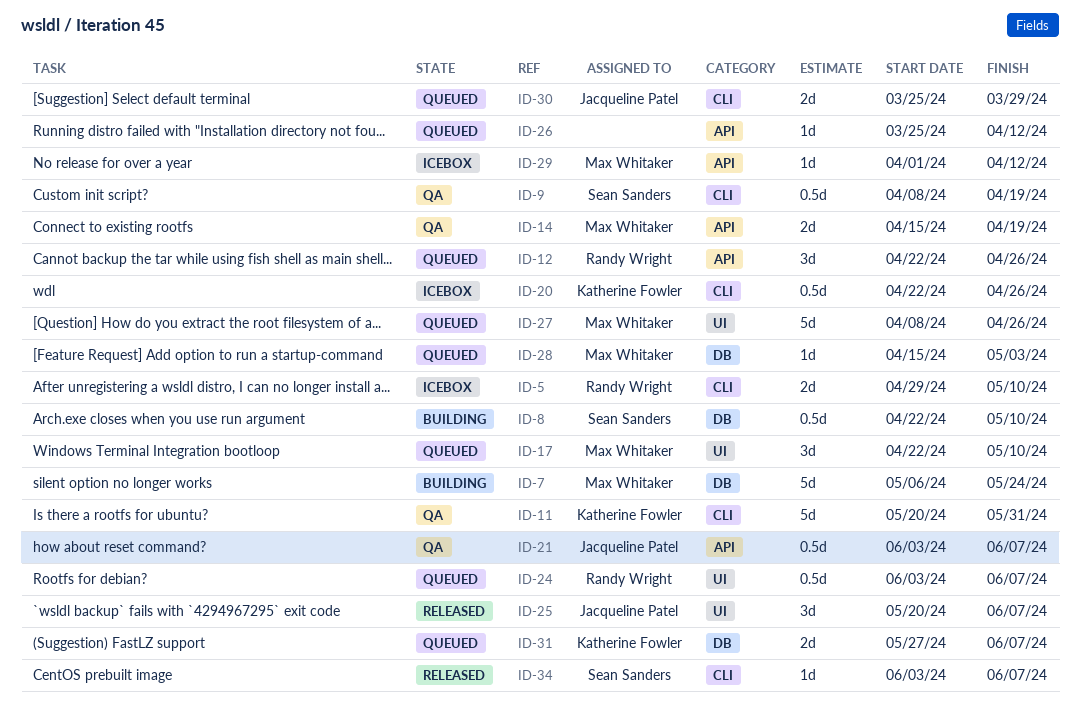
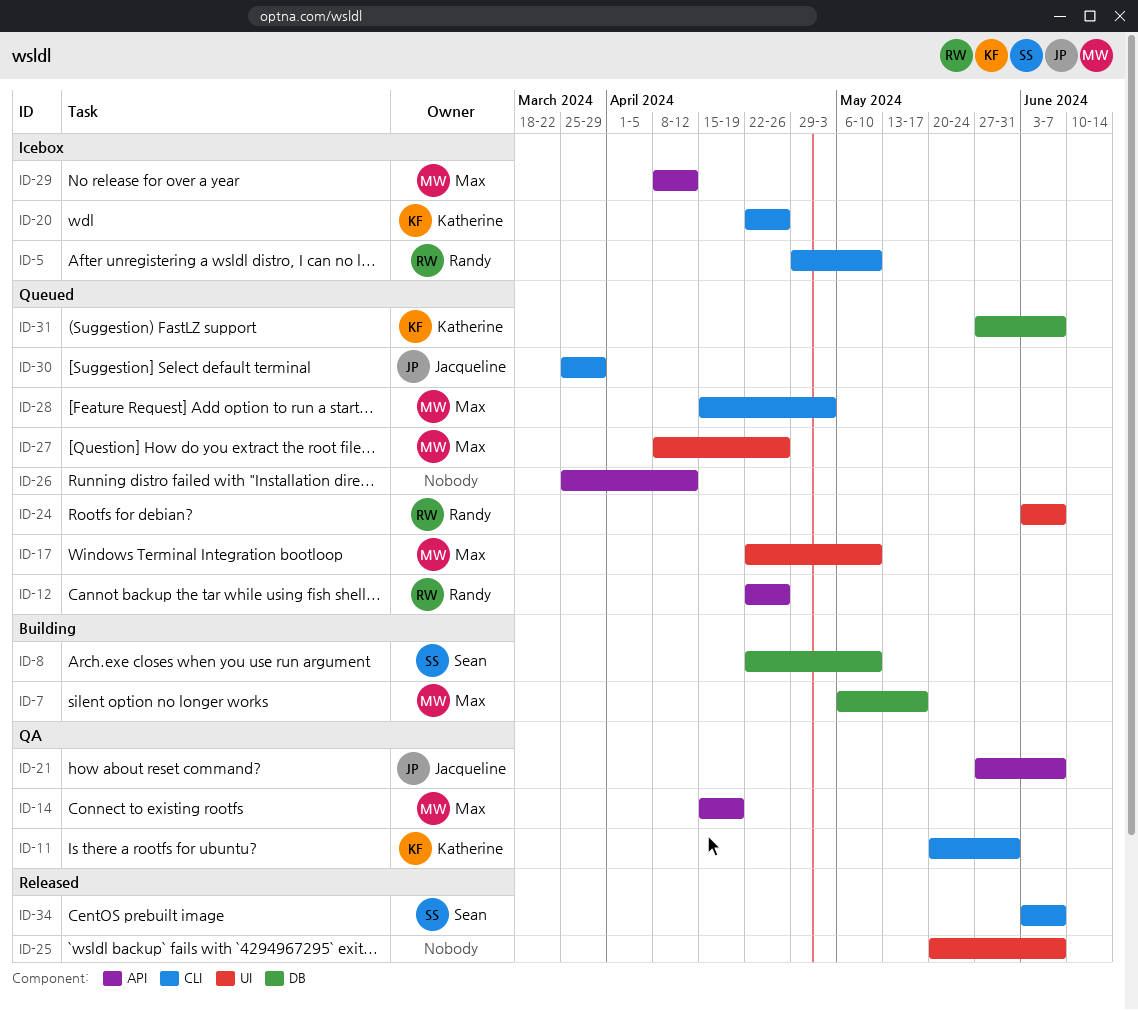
ID-7, due: May 24 -> May 17
ID-9: present -> none
ID-21, start: Jun 3 -> May 27
ID-25, owner: Jacqueline Patel -> none
ID-28, label: DB -> CLI
ID-29, start: Apr 1 -> Apr 8

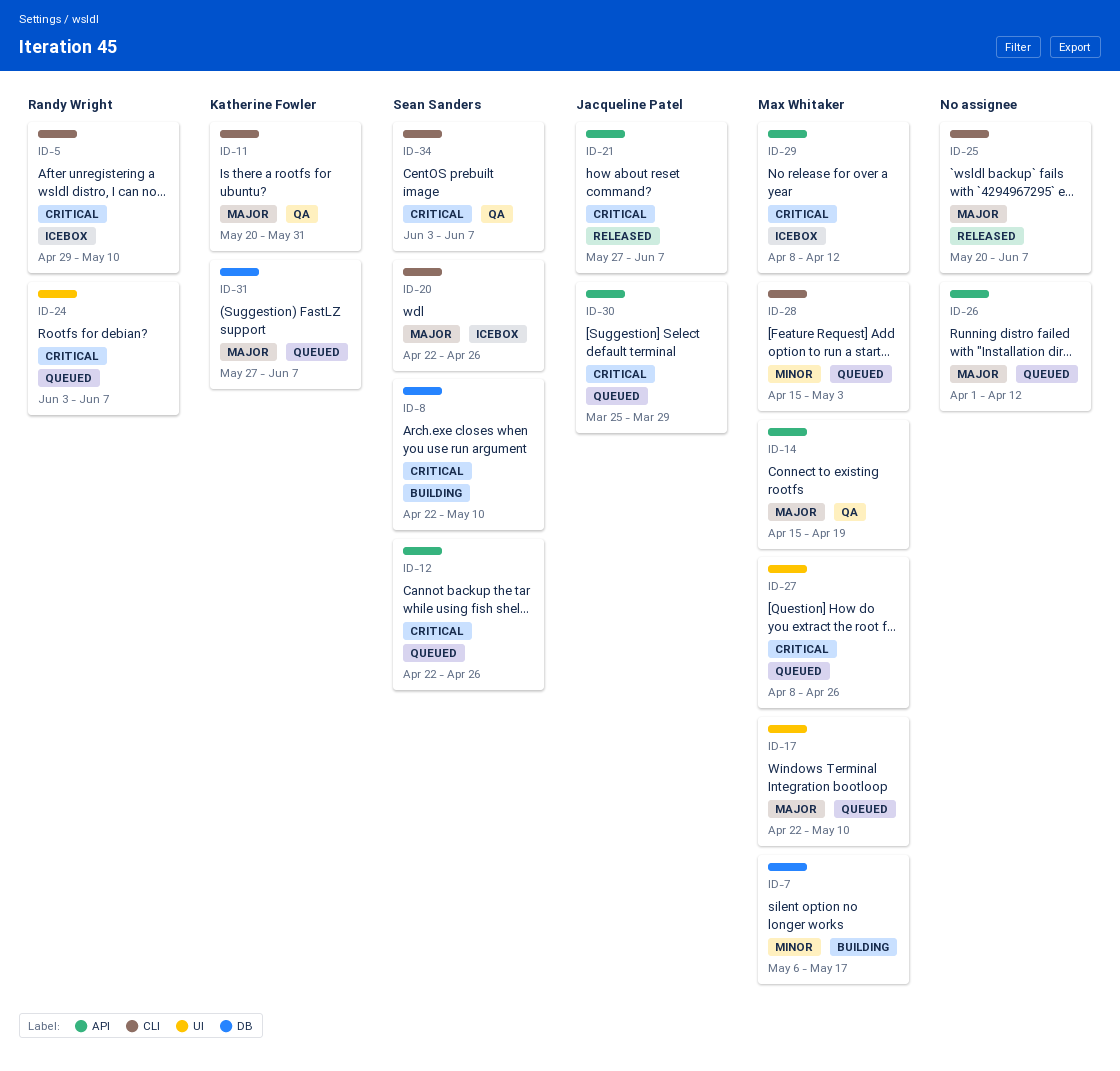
ID-12, owner: Randy Wright -> Sean Sanders
ID-20, owner: Katherine Fowler -> Sean Sanders
ID-21, status: QA -> Released
ID-25, label: UI -> CLI
ID-26, start: Mar 25 -> Apr 1
ID-30, label: CLI -> API
ID-34, status: Released -> QA

